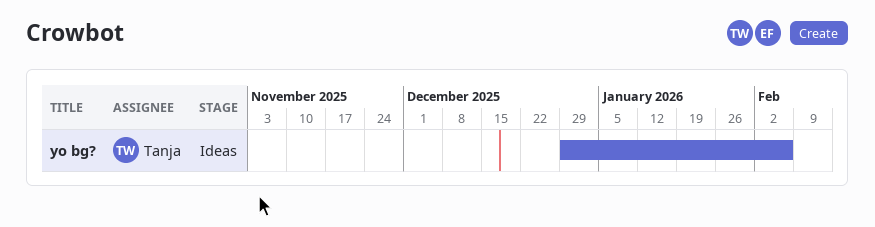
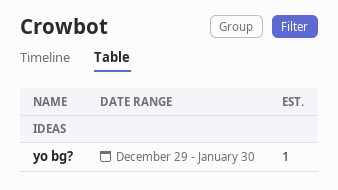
yo bg?, due: Feb 6 -> Jan 30

